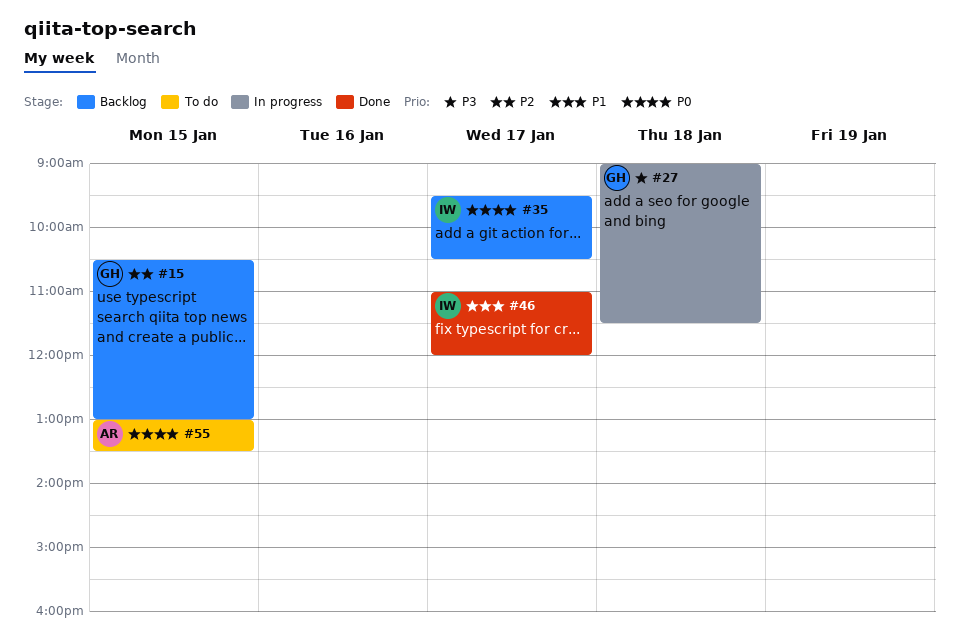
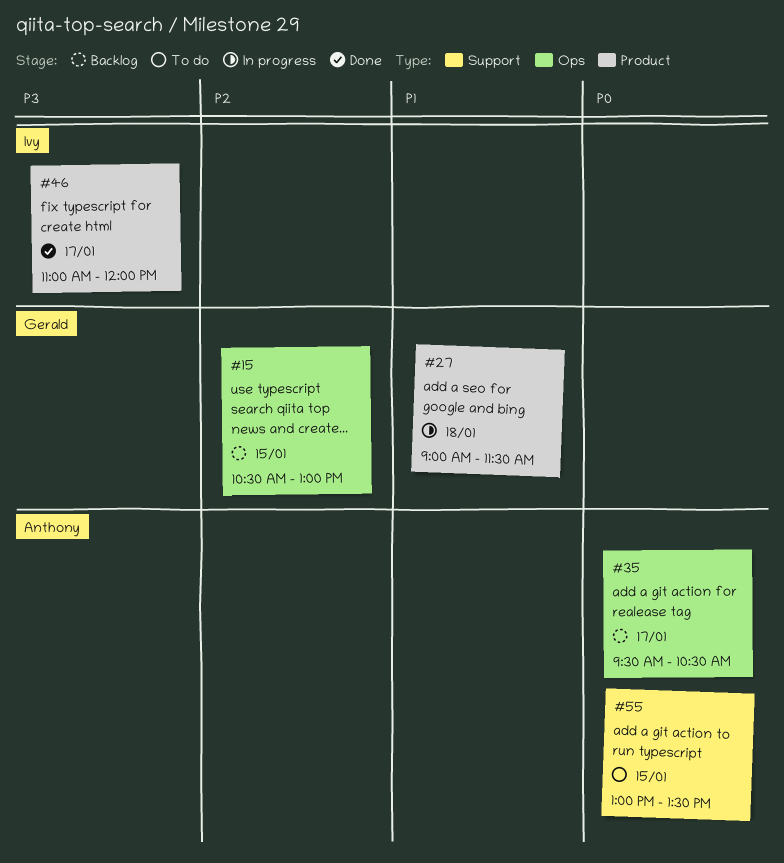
#27, priority: P3 -> P1
#35, owner: Ivy -> Anthony
#46, priority: P1 -> P3

